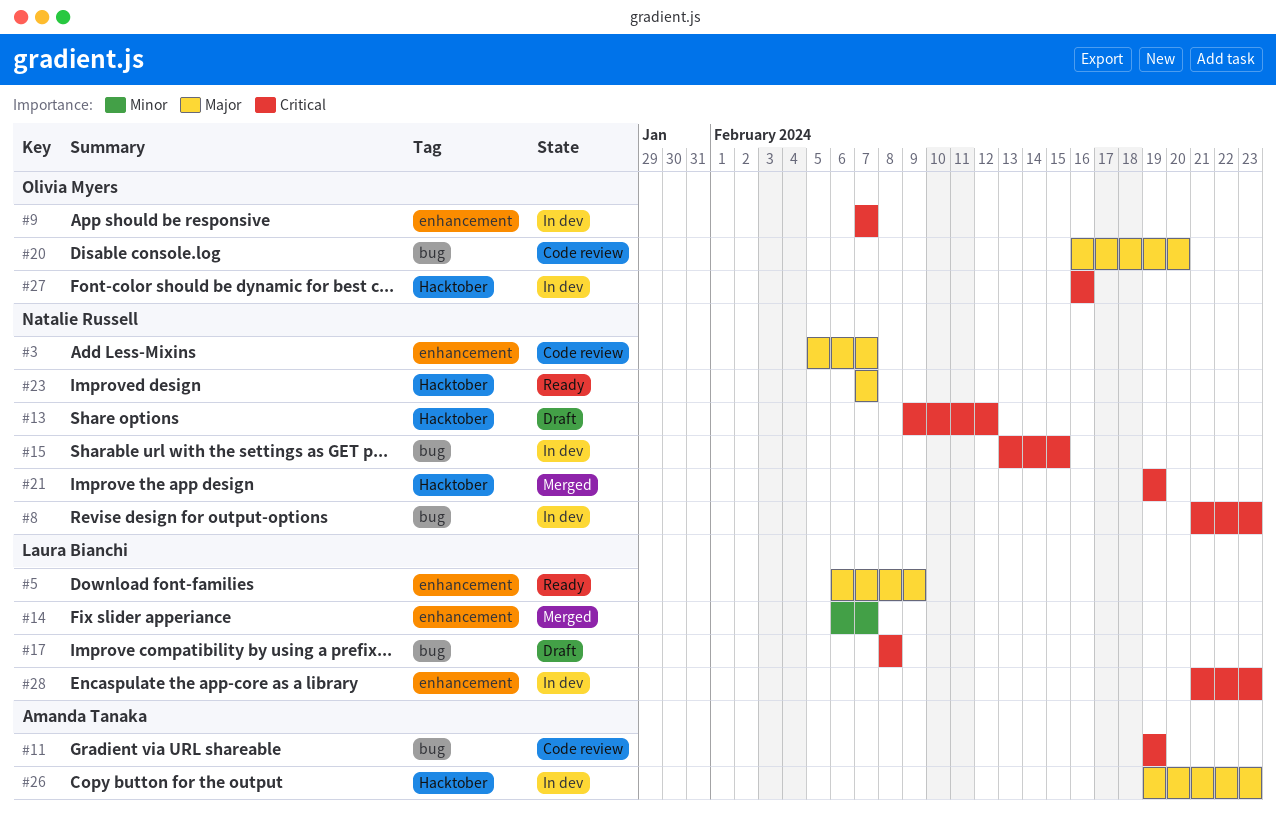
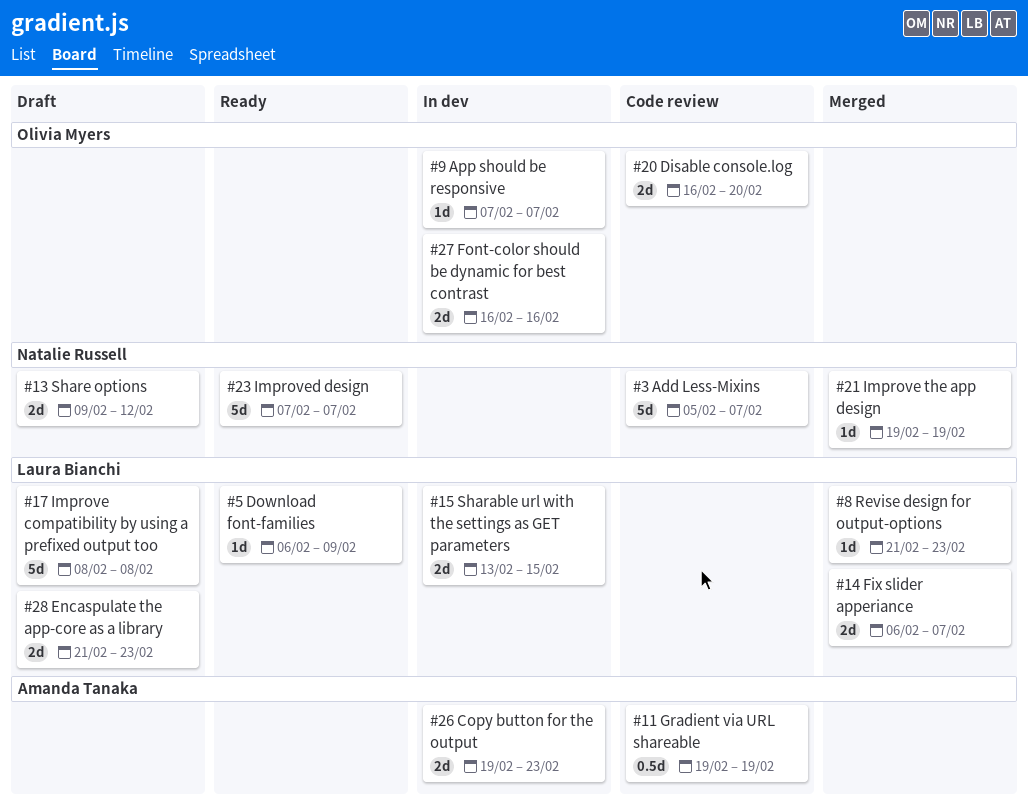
#8, status: In dev -> Merged
#8, owner: Natalie Russell -> Laura Bianchi
#15, owner: Natalie Russell -> Laura Bianchi
#28, status: In dev -> Draft

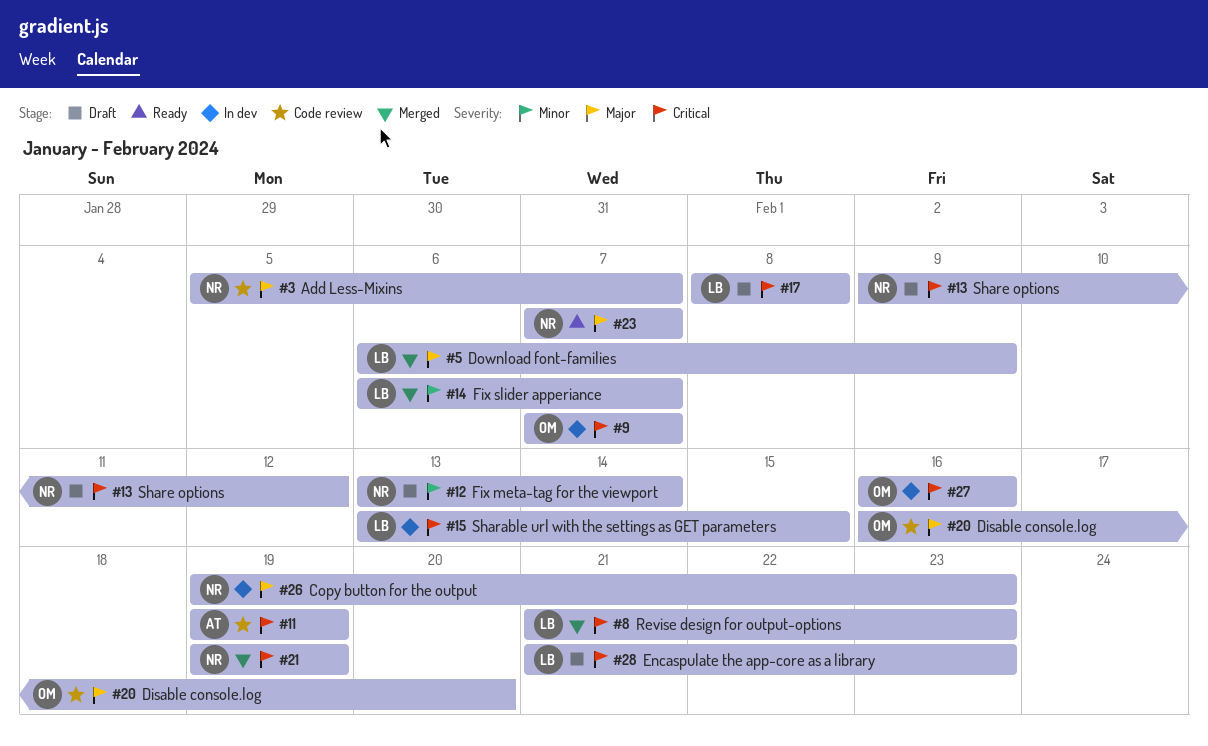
#5, status: Ready -> Merged
#12: none -> present
#26, owner: Amanda Tanaka -> Natalie Russell

